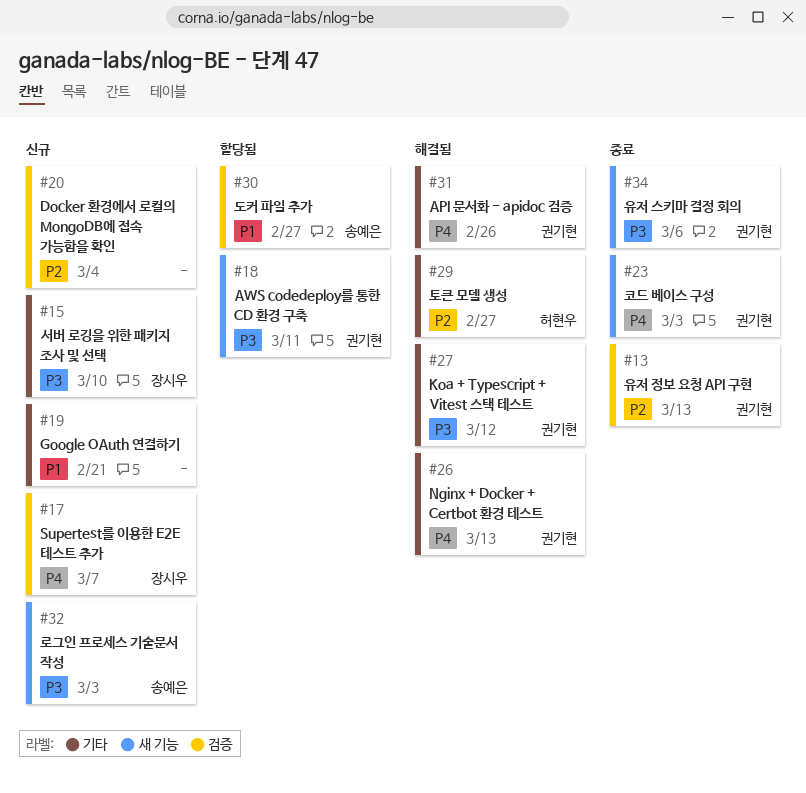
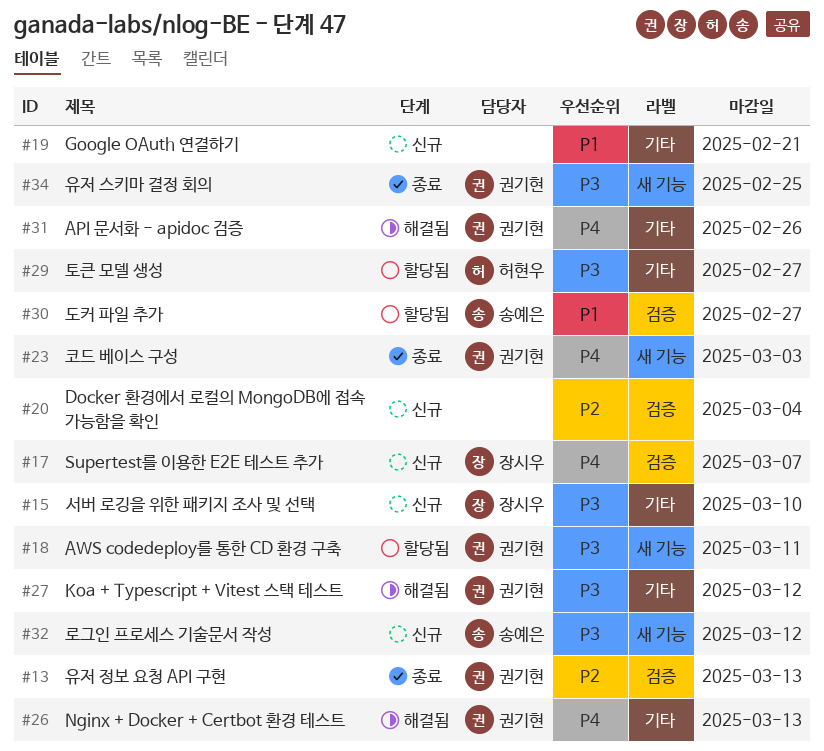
#29, status: 해결됨 -> 할당됨
#29, priority: P2 -> P3
#32, due: Mar 3 -> Mar 12
#34, due: Mar 6 -> Feb 25

